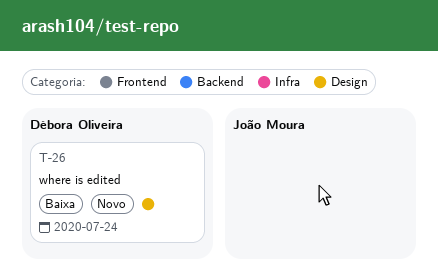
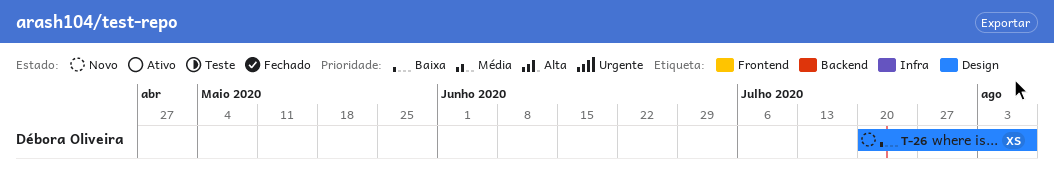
T-26, due: Jul 24 -> Aug 7

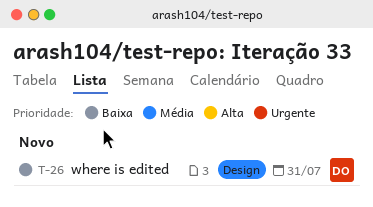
T-26, due: Aug 7 -> Jul 31

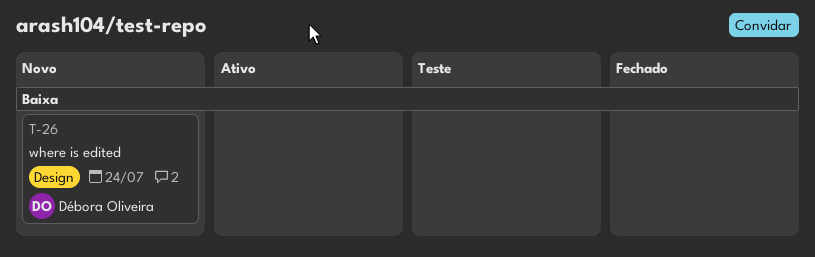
T-26, due: Jul 31 -> Jul 24

